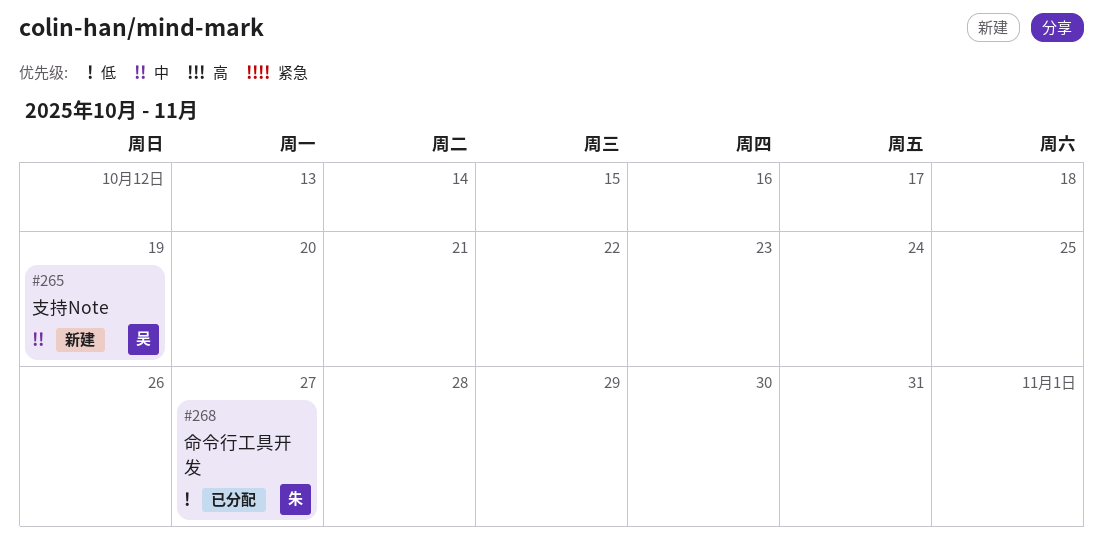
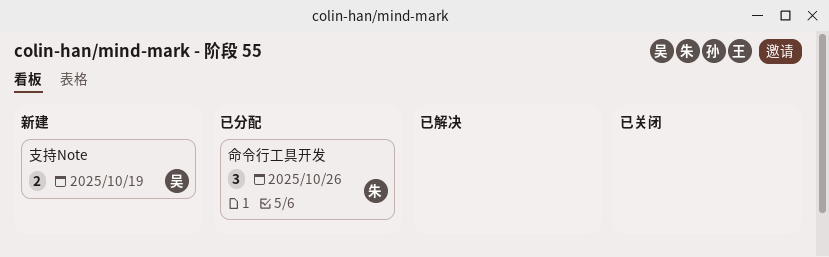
命令行工具开发, due: Oct 27 -> Oct 26

